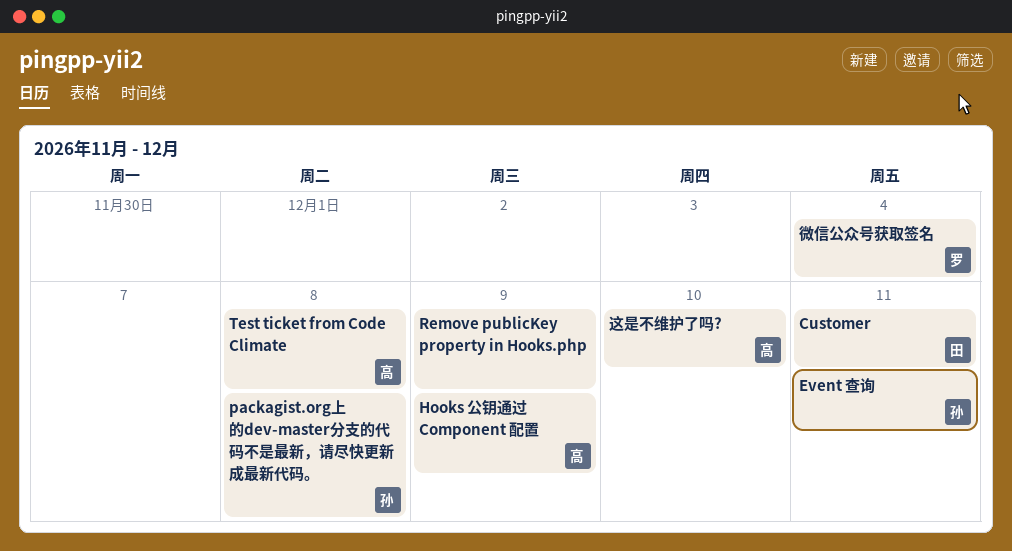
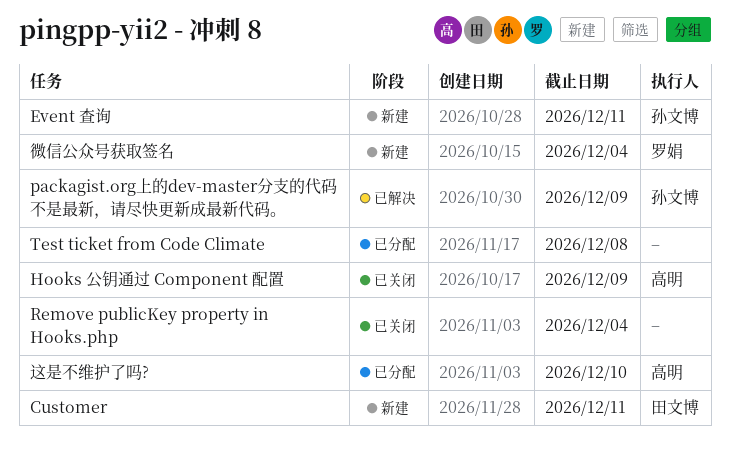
packagist.org上的dev-master分支的代码不是最新，请尽快更新成最新代码。, due: Dec 8 -> Dec 9
Remove publicKey property in Hooks.php, due: Dec 9 -> Dec 4
Test ticket from Code Climate, owner: 高明 -> none

